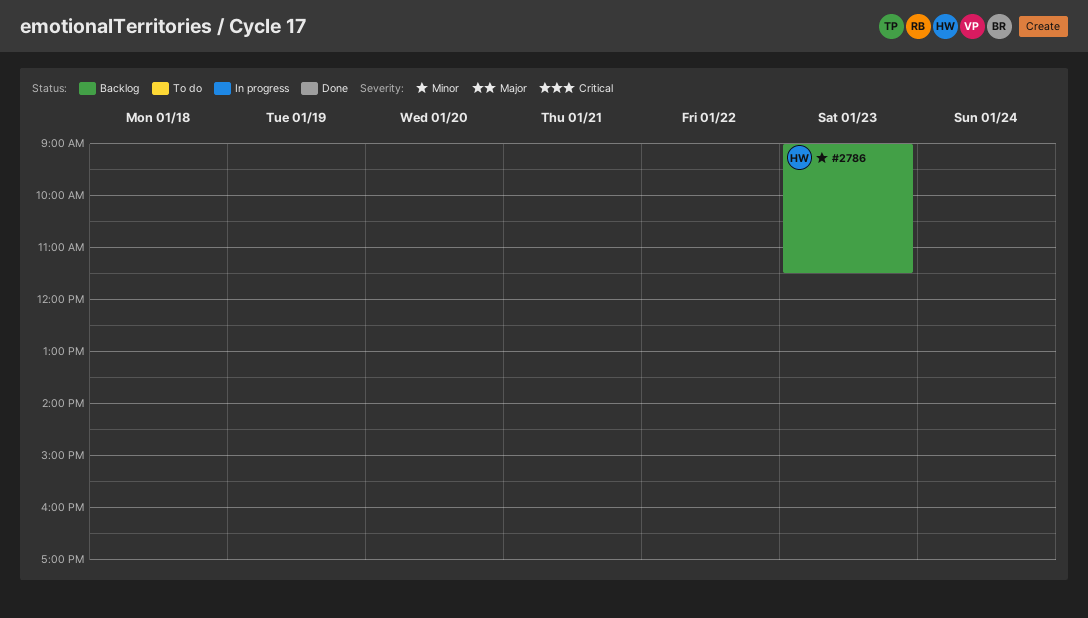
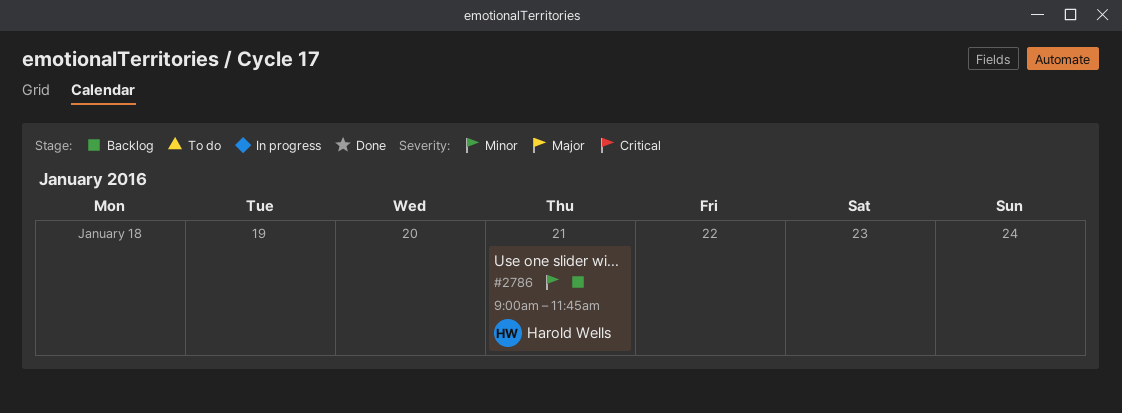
#2786, day: Jan 23 -> Jan 21
#2786, ends: 11:30 -> 11:45

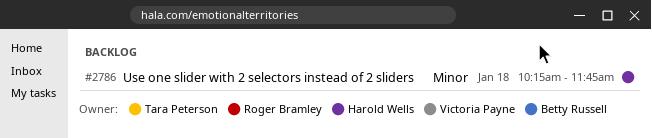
#2786, day: Jan 21 -> Jan 18
#2786, begins: 09:00 -> 10:15

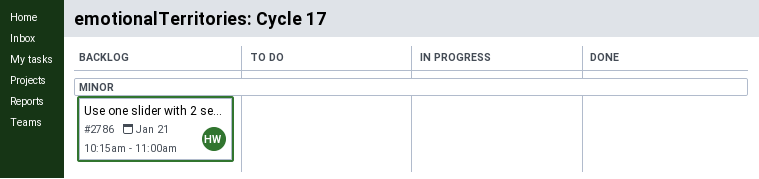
#2786, day: Jan 18 -> Jan 21
#2786, ends: 11:45 -> 11:00

